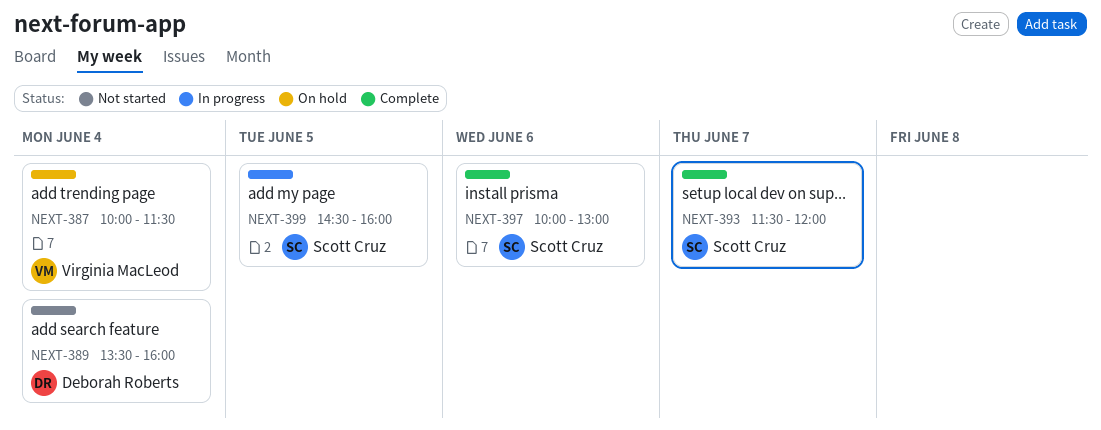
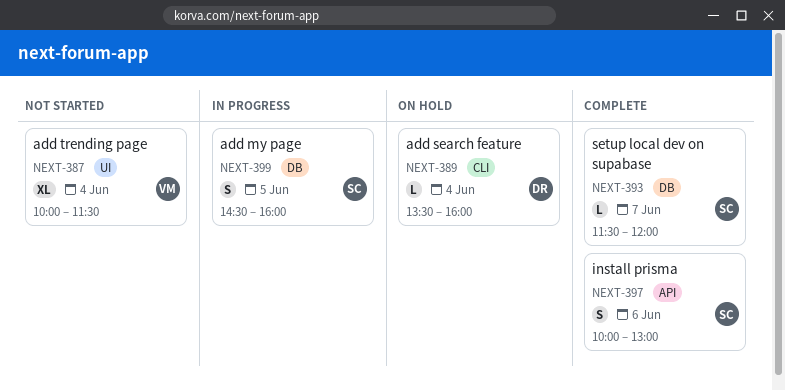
NEXT-387, status: On hold -> Not started
NEXT-389, status: Not started -> On hold

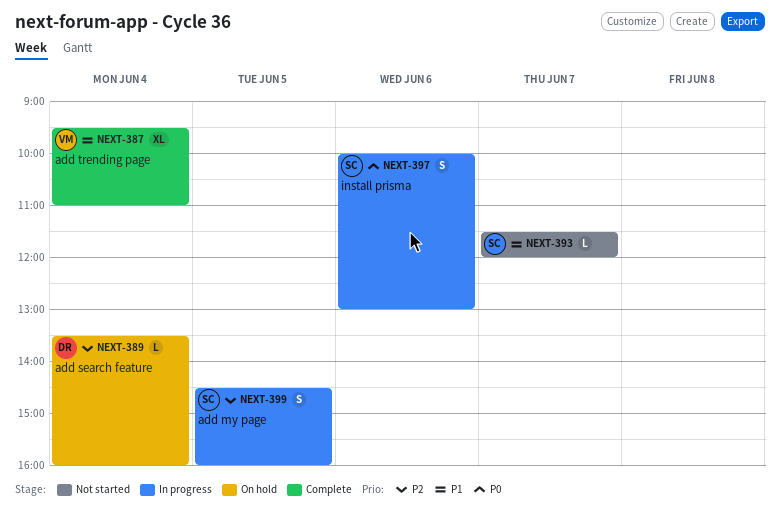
NEXT-387, status: Not started -> Complete
NEXT-387, begins: 10:00 -> 09:30
NEXT-387, ends: 11:30 -> 11:00
NEXT-393, status: Complete -> Not started
NEXT-397, status: Complete -> In progress

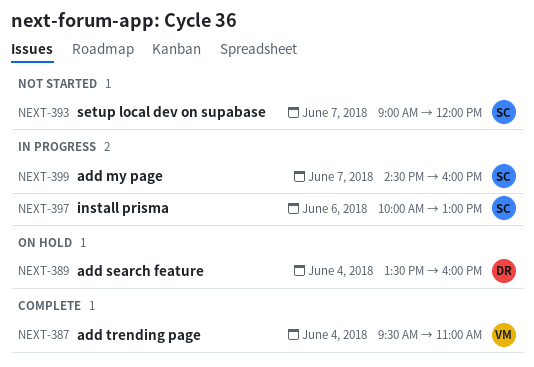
NEXT-393, begins: 11:30 -> 09:00
NEXT-399, day: Jun 5 -> Jun 7

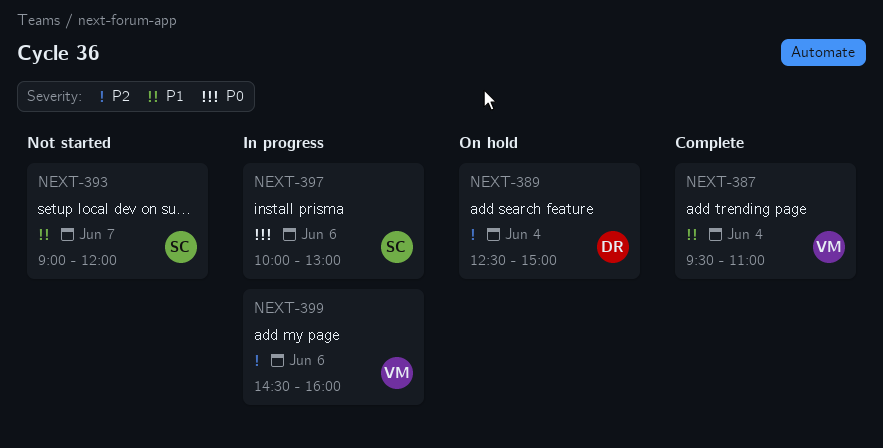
NEXT-389, begins: 13:30 -> 12:30
NEXT-389, ends: 16:00 -> 15:00
NEXT-399, owner: SC -> VM
NEXT-399, day: Jun 7 -> Jun 6

